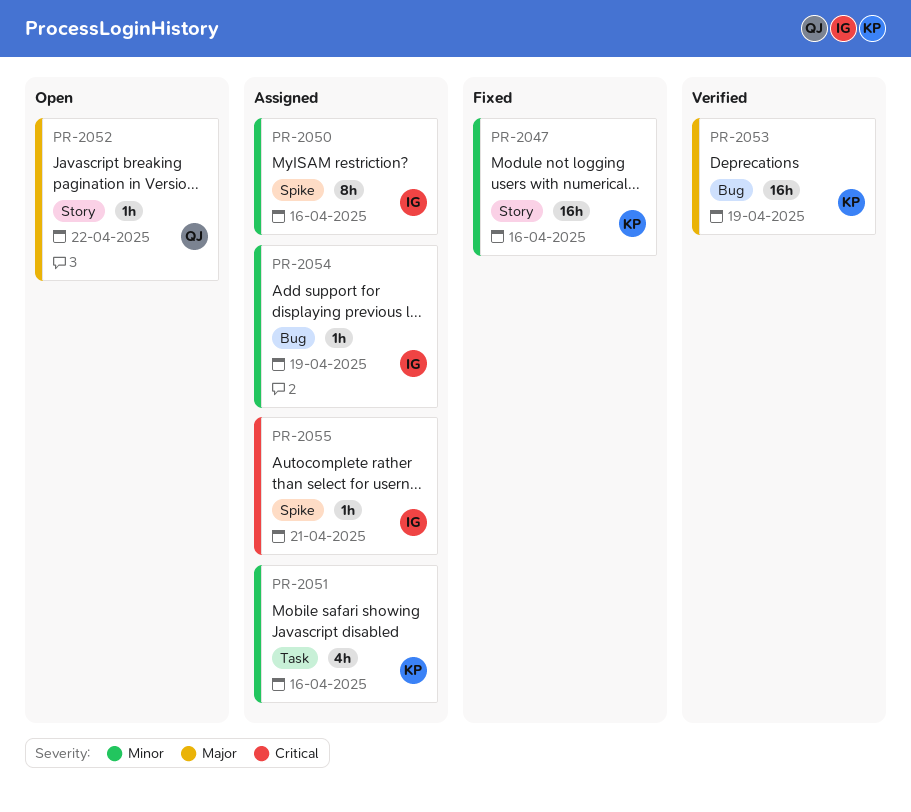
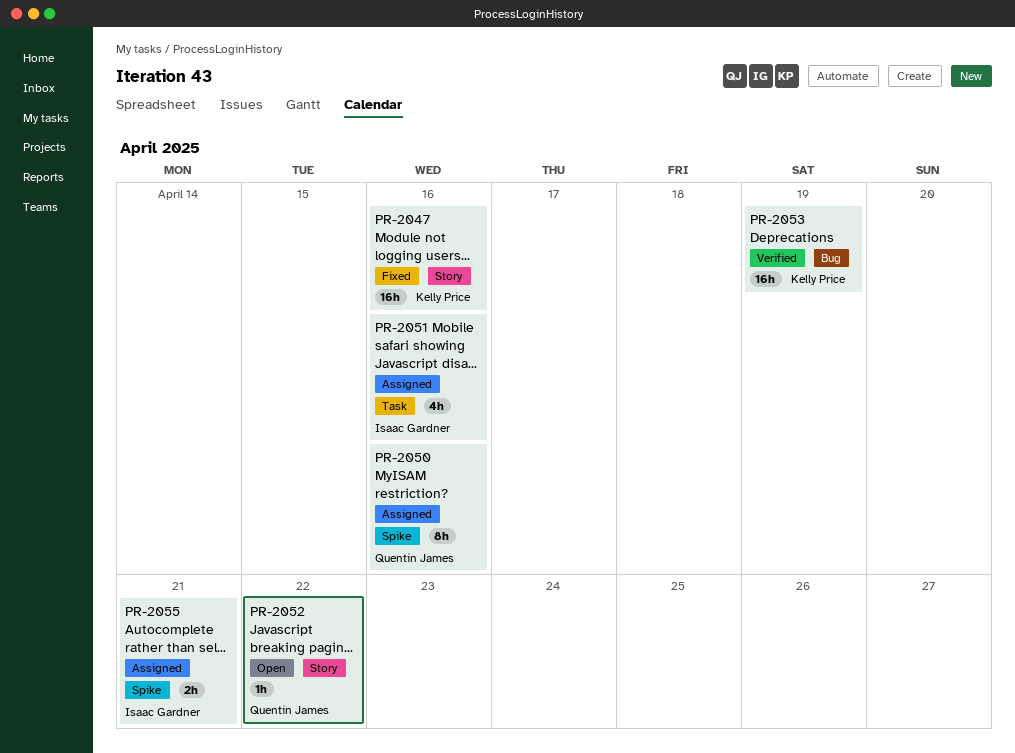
PR-2050, owner: Isaac Gardner -> Quentin James
PR-2051, owner: Kelly Price -> Isaac Gardner
PR-2054: present -> none
PR-2055, estimate: 1h -> 2h

